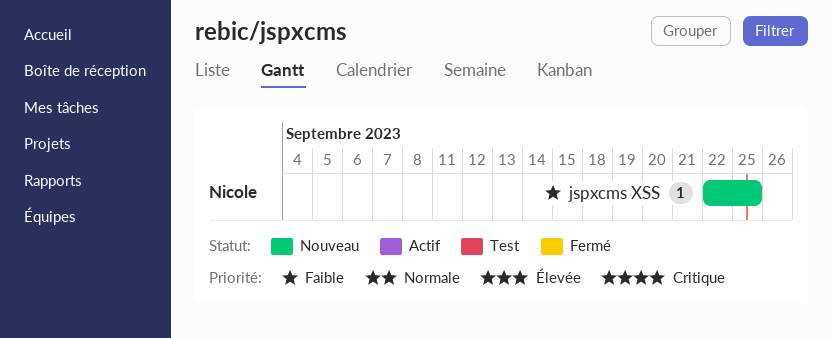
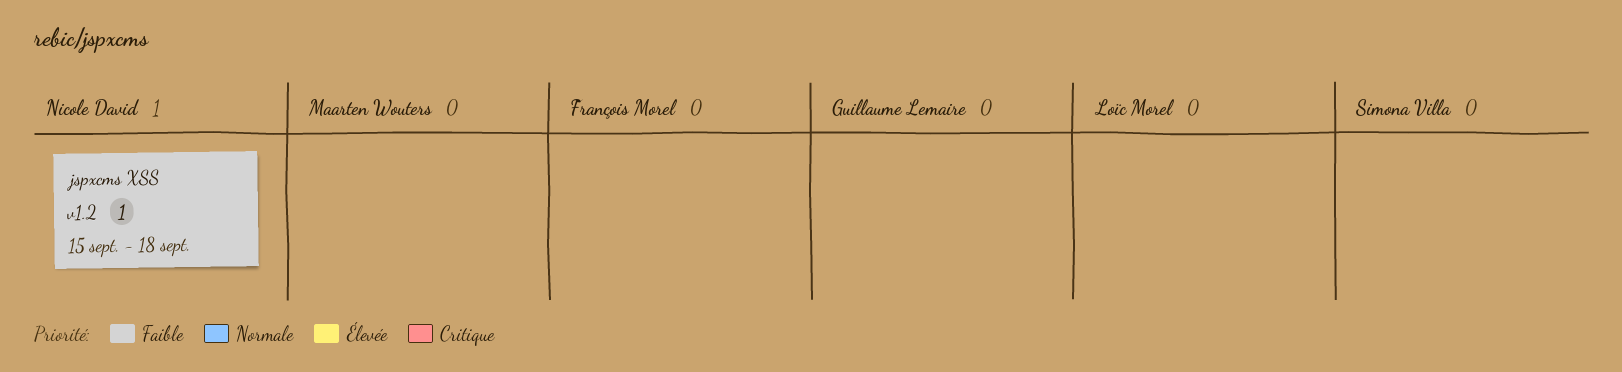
jspxcms XSS, start: Sep 22 -> Sep 15
jspxcms XSS, due: Sep 25 -> Sep 18

